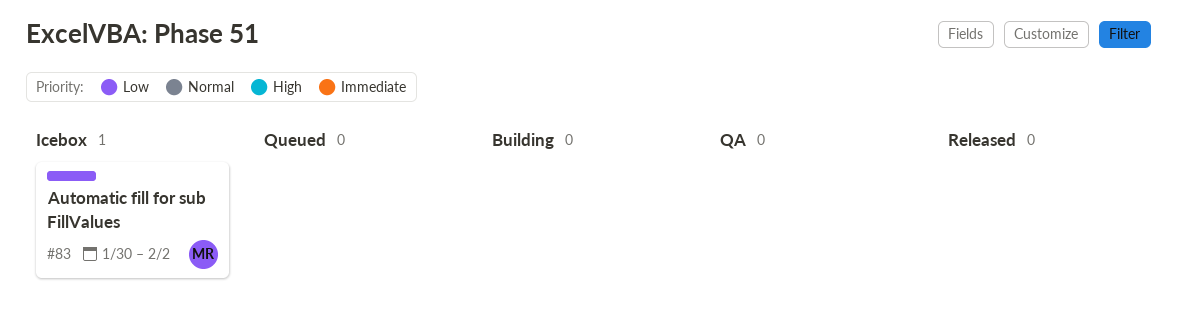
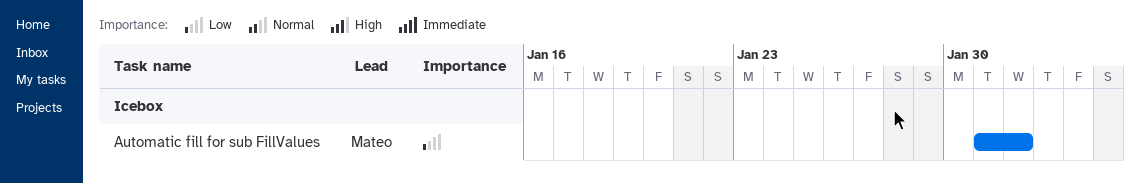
Automatic fill for sub FillValues, start: Jan 30 -> Jan 31
Automatic fill for sub FillValues, due: Feb 2 -> Feb 1

